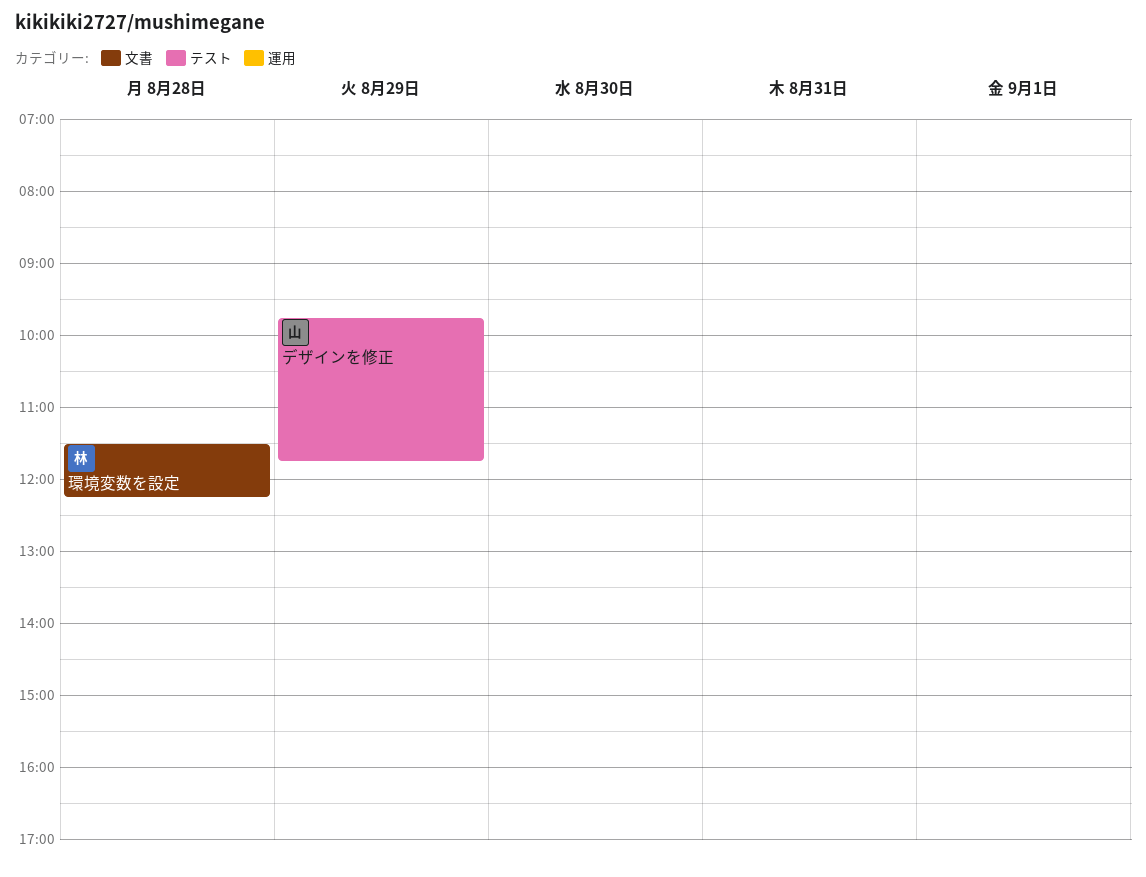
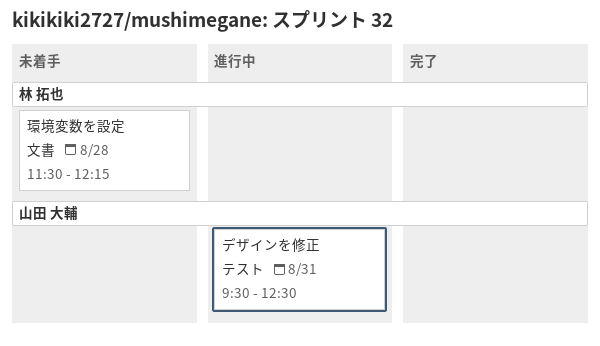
デザインを修正, day: Aug 29 -> Aug 31
デザインを修正, begins: 09:45 -> 09:30
デザインを修正, ends: 11:45 -> 12:30

